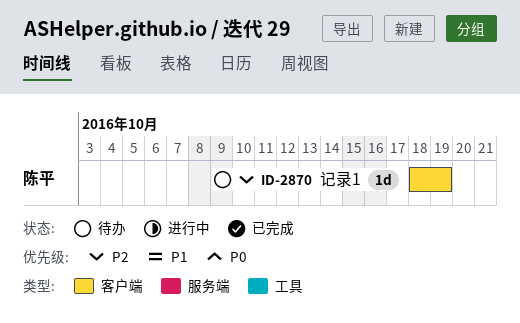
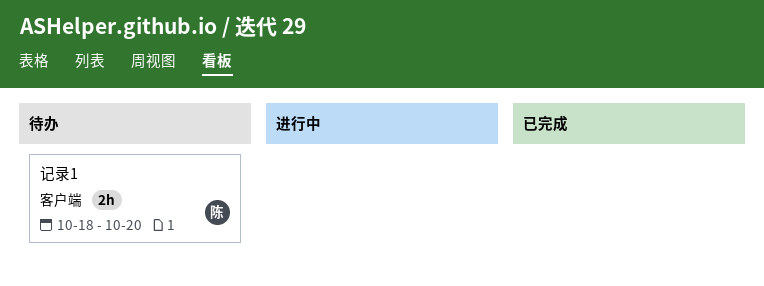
记录1, estimate: 1d -> 2h
记录1, due: Oct 19 -> Oct 20

